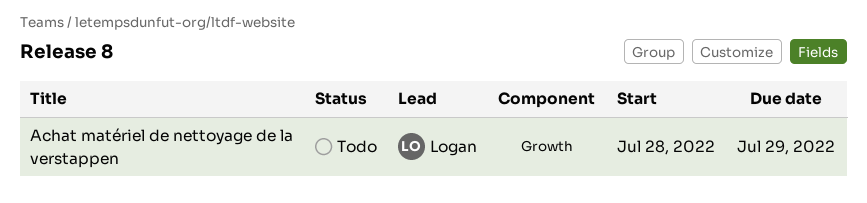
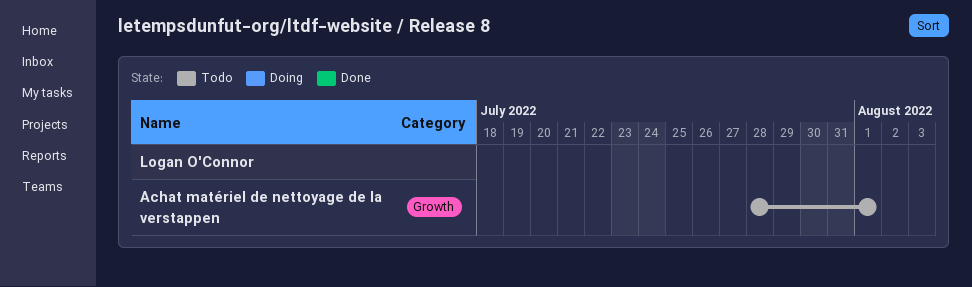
Achat matériel de nettoyage de la verstappen, due: Jul 29 -> Aug 1

